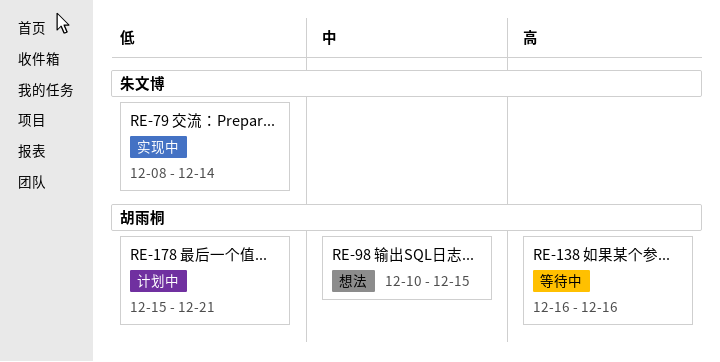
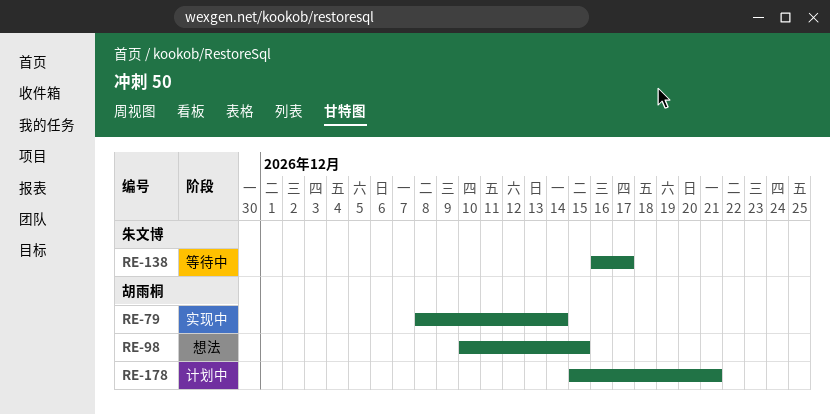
RE-79, owner: 朱文博 -> 胡雨桐
RE-138, owner: 胡雨桐 -> 朱文博
RE-138, due: Dec 16 -> Dec 17

